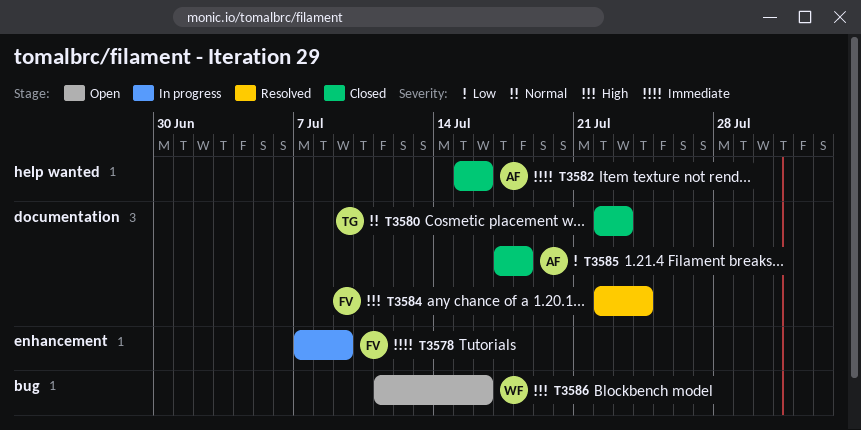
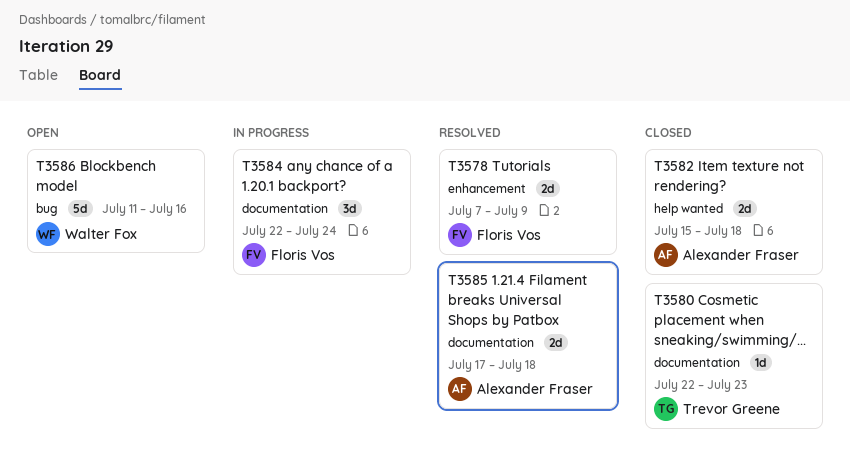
T3578, status: In progress -> Resolved
T3582, due: Jul 16 -> Jul 18
T3584, status: Resolved -> In progress
T3585, status: Closed -> Resolved

